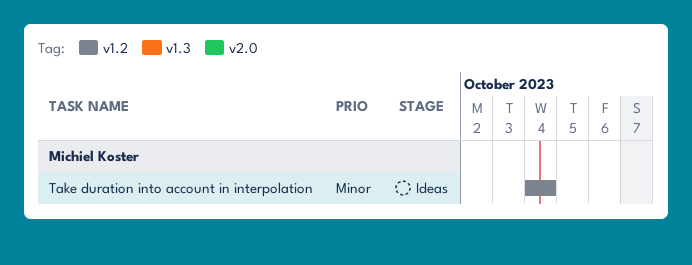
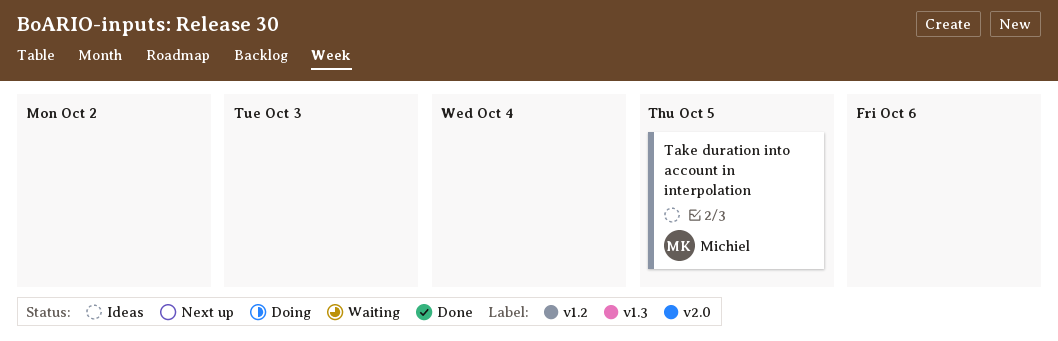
Take duration into account in interpolation, due: Oct 4 -> Oct 5

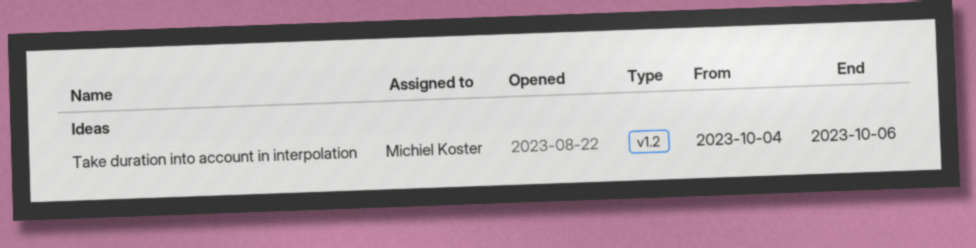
Take duration into account in interpolation, due: Oct 5 -> Oct 6

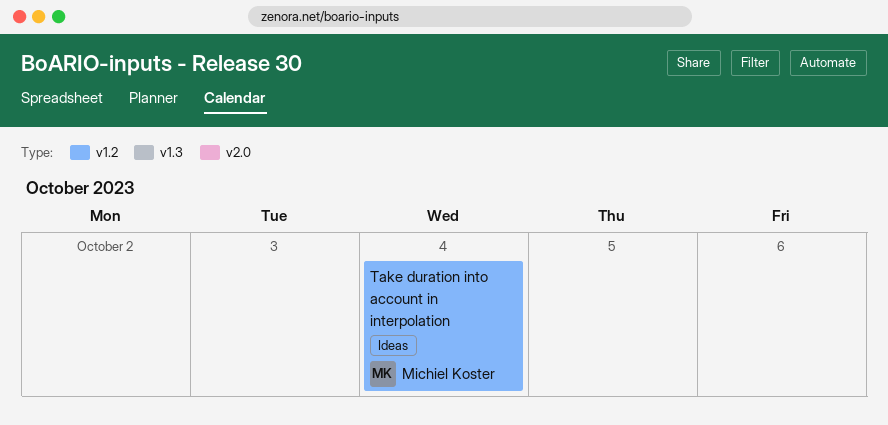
Take duration into account in interpolation, due: Oct 6 -> Oct 4

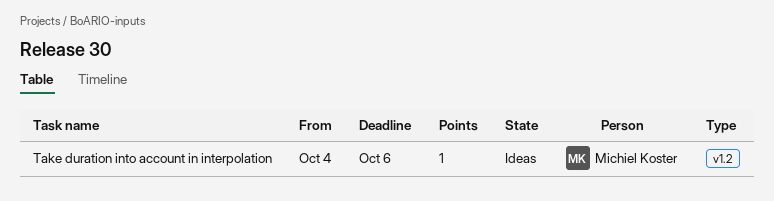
Take duration into account in interpolation, due: Oct 4 -> Oct 6

